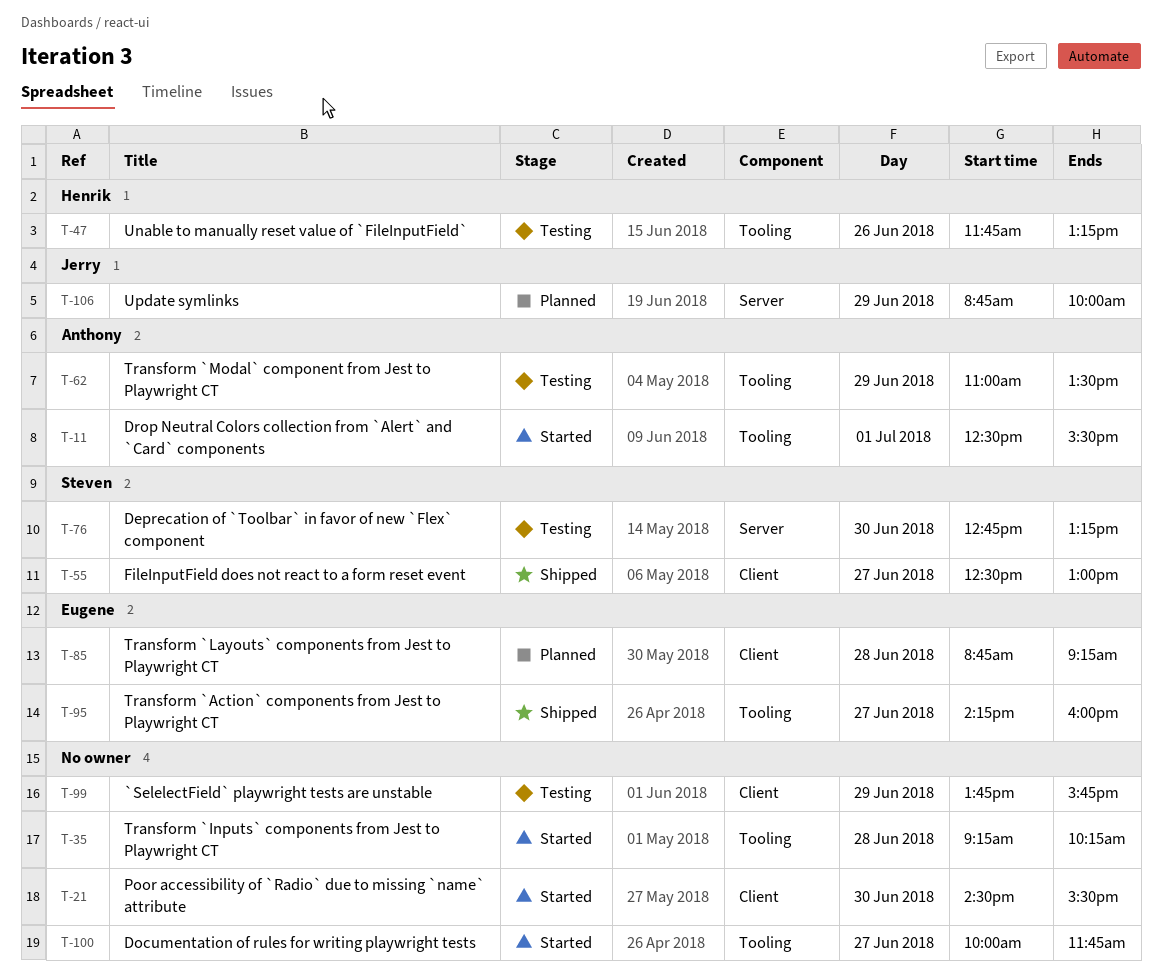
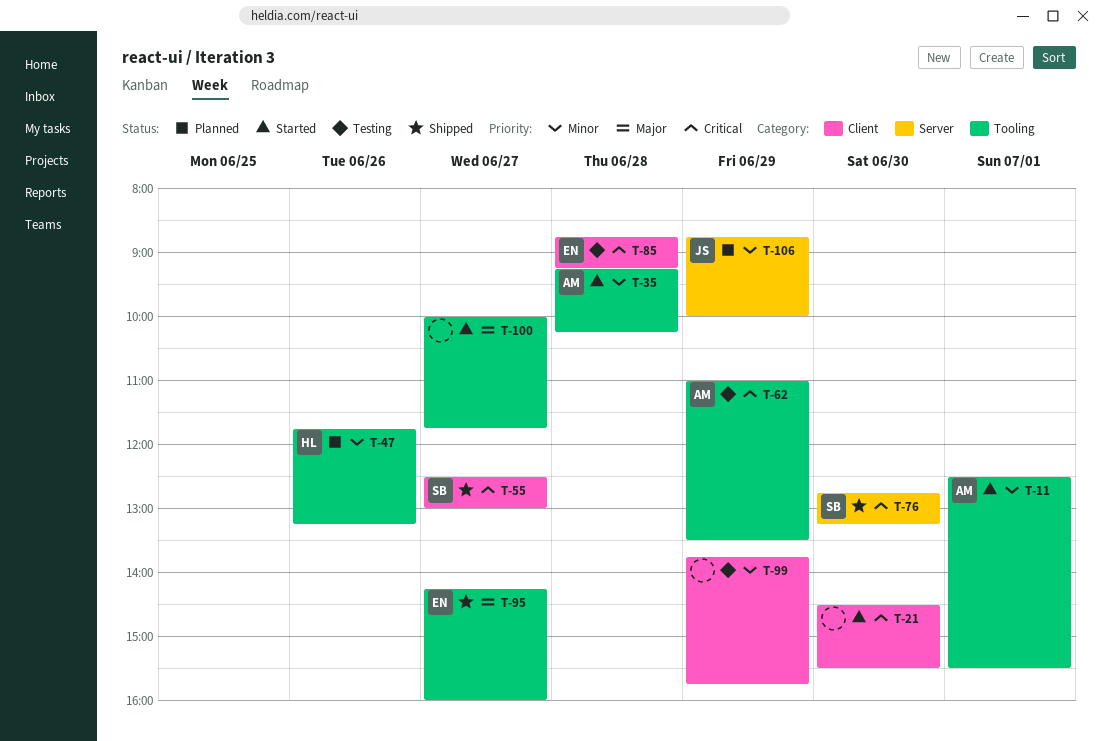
T-35, owner: none -> Anthony
T-47, status: Testing -> Planned
T-76, status: Testing -> Shipped
T-85, status: Planned -> Testing

